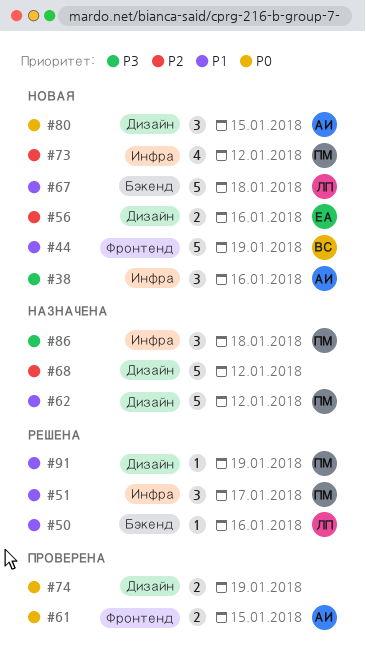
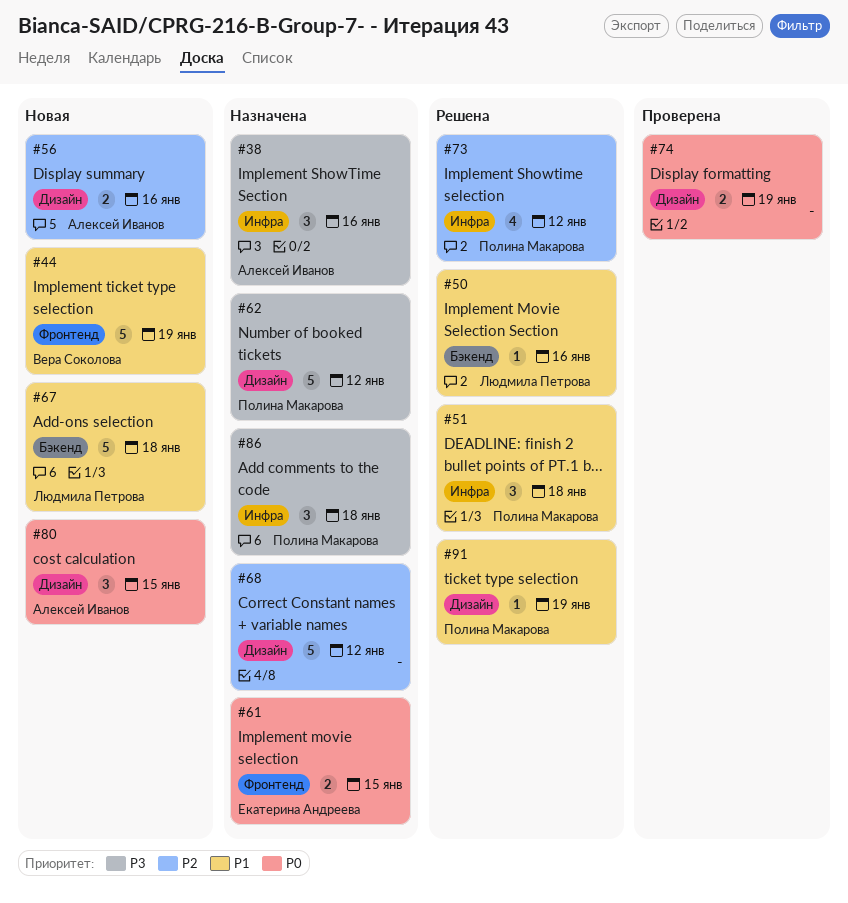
#38, status: Новая -> Назначена
#51, due: Jan 17 -> Jan 18
#56, owner: Екатерина Андреева -> Алексей Иванов
#61, status: Проверена -> Назначена
#61, owner: Алексей Иванов -> Екатерина Андреева
#62, priority: P1 -> P3
#73, status: Новая -> Решена

